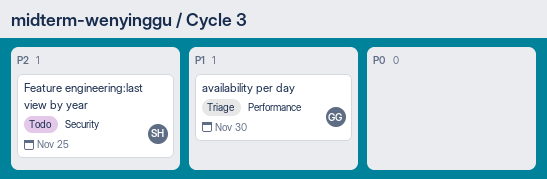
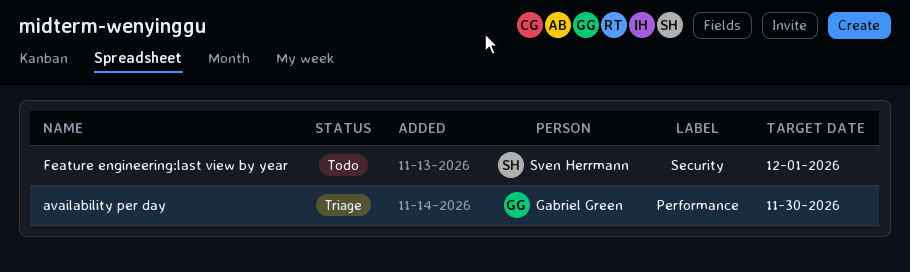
Feature engineering:last view by year, due: Nov 25 -> Dec 1

